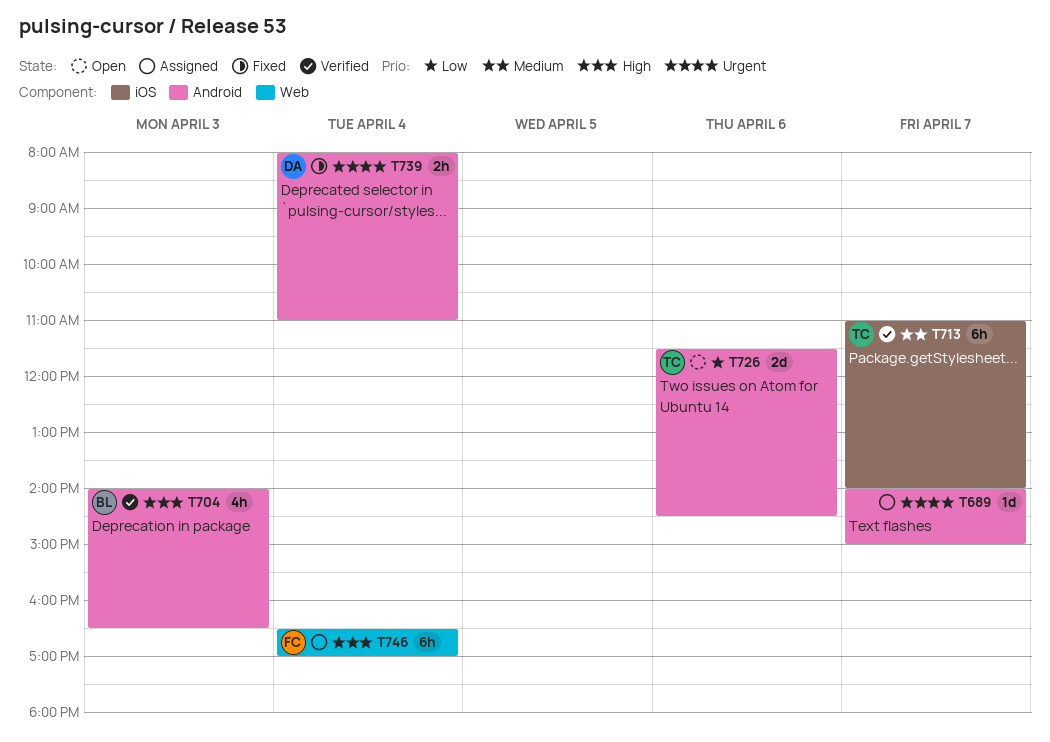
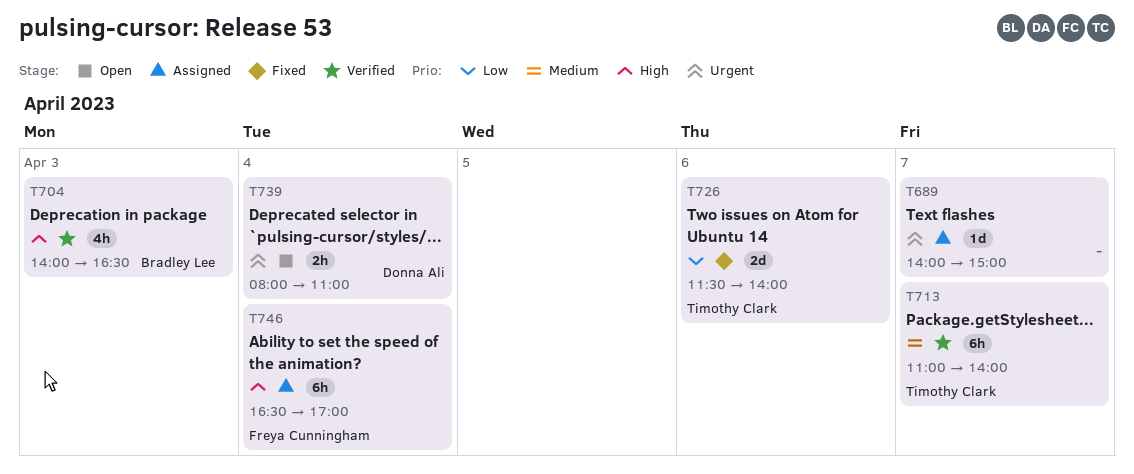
T726, status: Open -> Fixed
T726, ends: 14:30 -> 14:00
T739, status: Fixed -> Open

